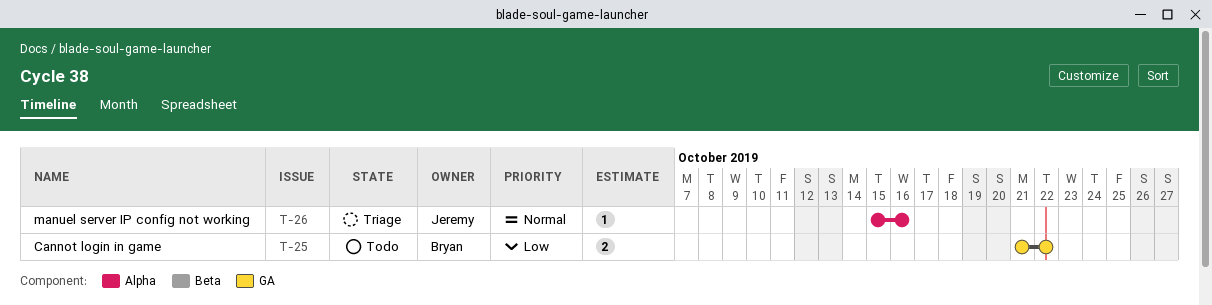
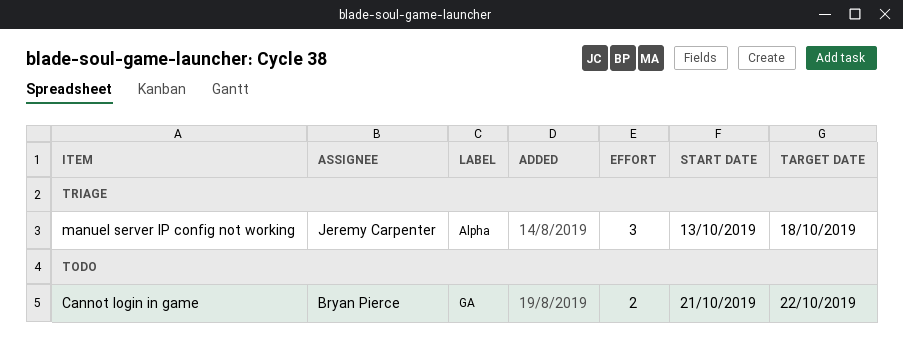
manuel server IP config not working, estimate: 1 -> 3
manuel server IP config not working, start: Oct 15 -> Oct 13
manuel server IP config not working, due: Oct 16 -> Oct 18

